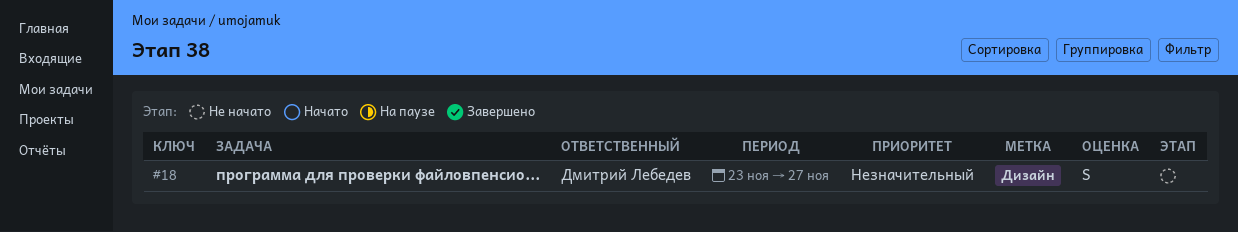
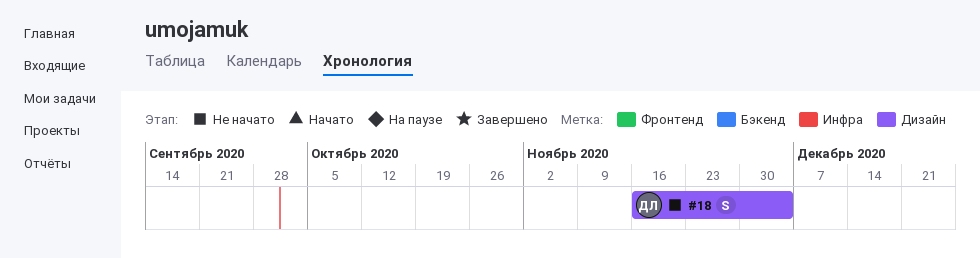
#18, start: Nov 23 -> Nov 16
#18, due: Nov 27 -> Dec 4

